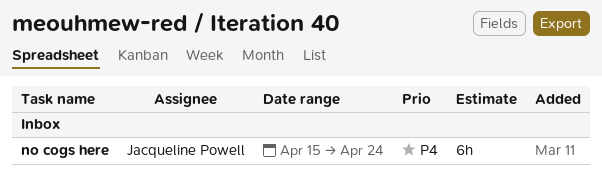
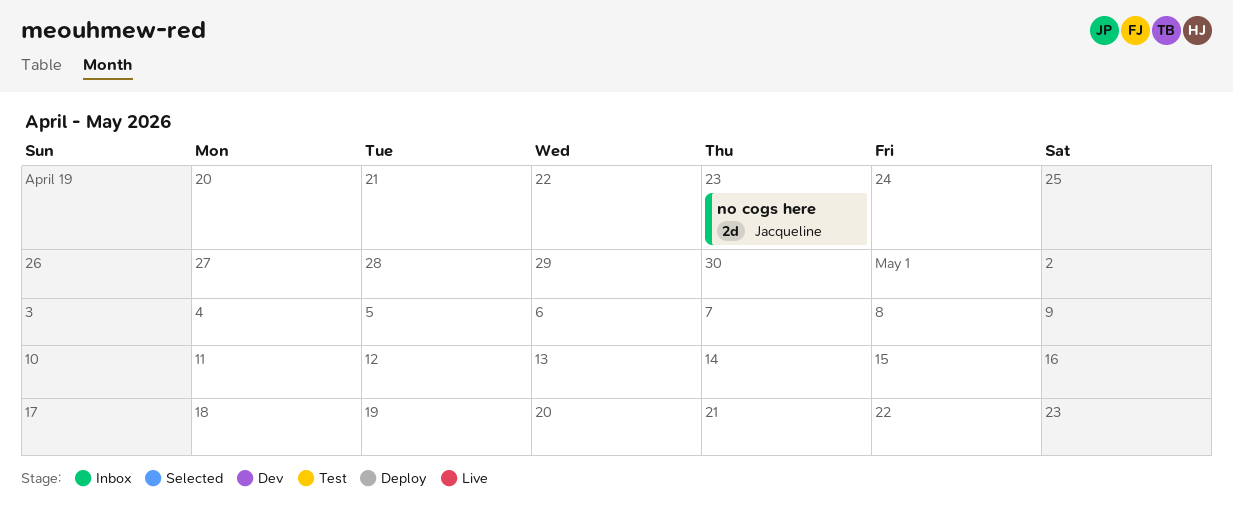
no cogs here, estimate: 6h -> 2d
no cogs here, due: Apr 24 -> Apr 23

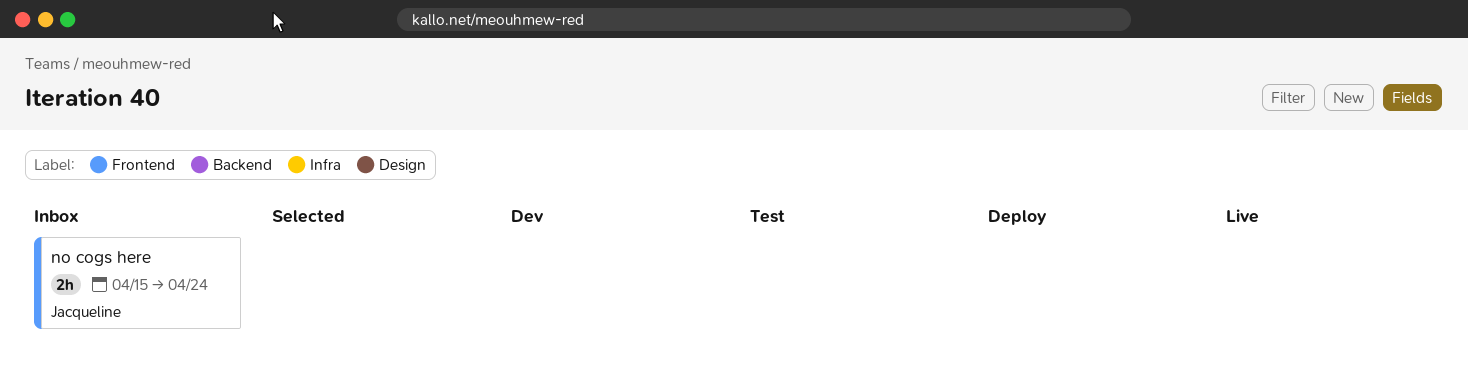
no cogs here, estimate: 2d -> 2h
no cogs here, due: Apr 23 -> Apr 24

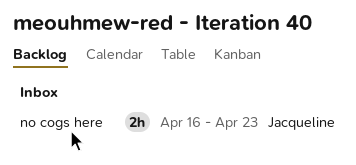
no cogs here, start: Apr 15 -> Apr 16
no cogs here, due: Apr 24 -> Apr 23

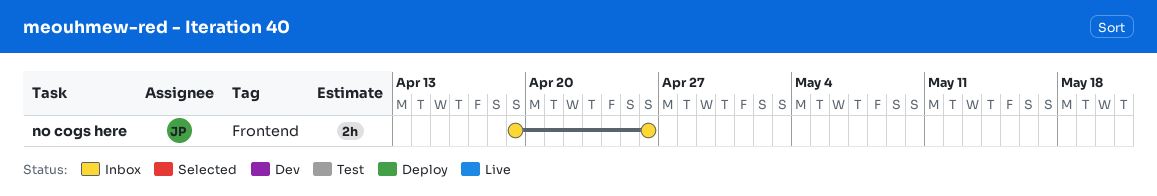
no cogs here, start: Apr 16 -> Apr 19
no cogs here, due: Apr 23 -> Apr 26

